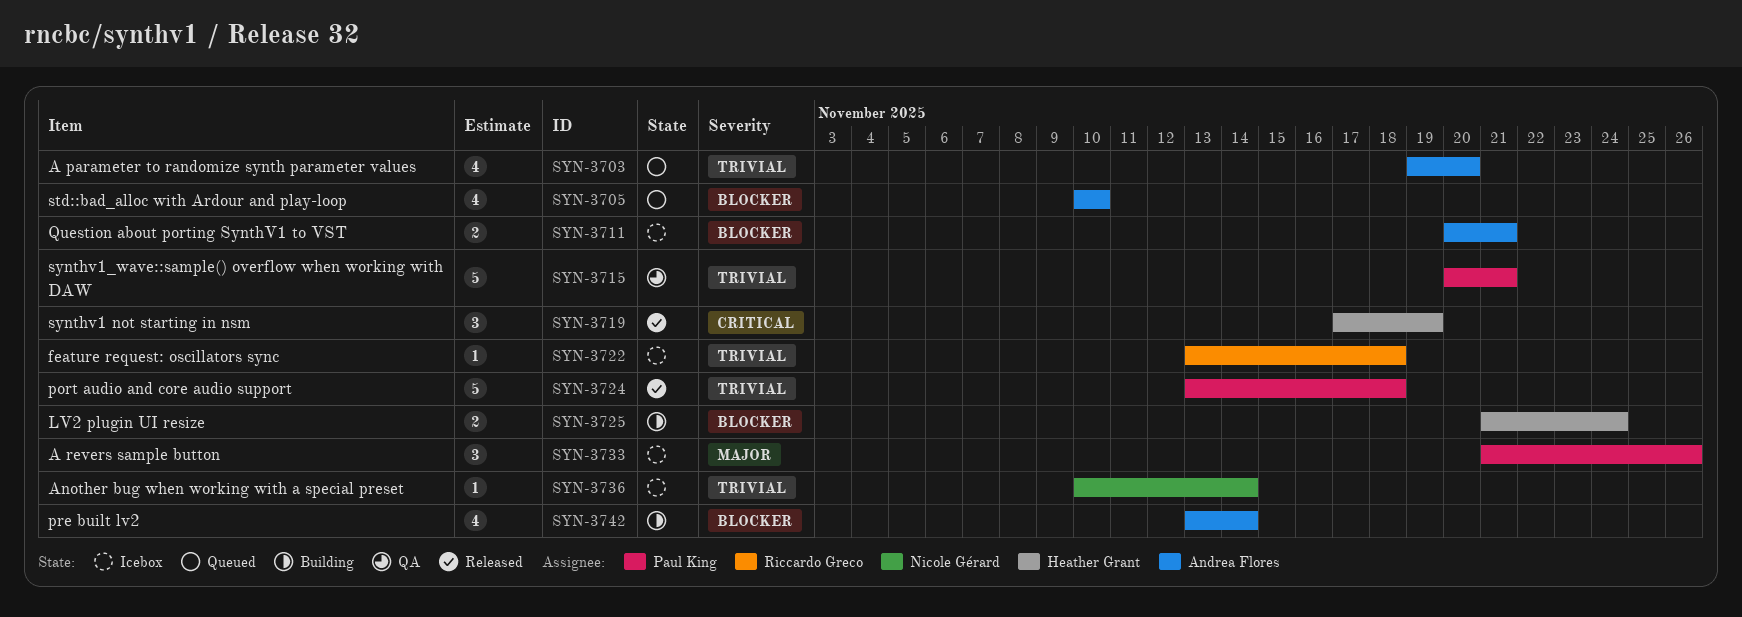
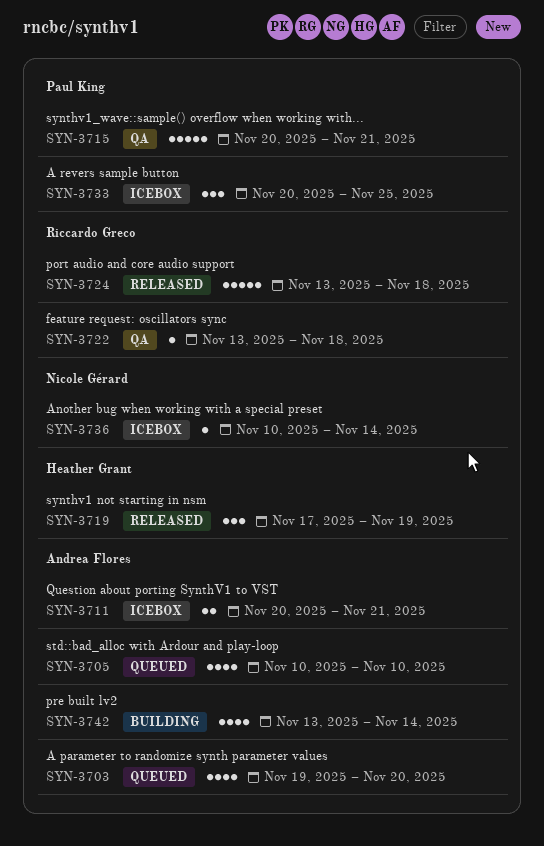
SYN-3722, status: Icebox -> QA
SYN-3724, owner: Paul King -> Riccardo Greco
SYN-3725: present -> none
SYN-3733, start: Nov 21 -> Nov 20
SYN-3733, due: Nov 26 -> Nov 25

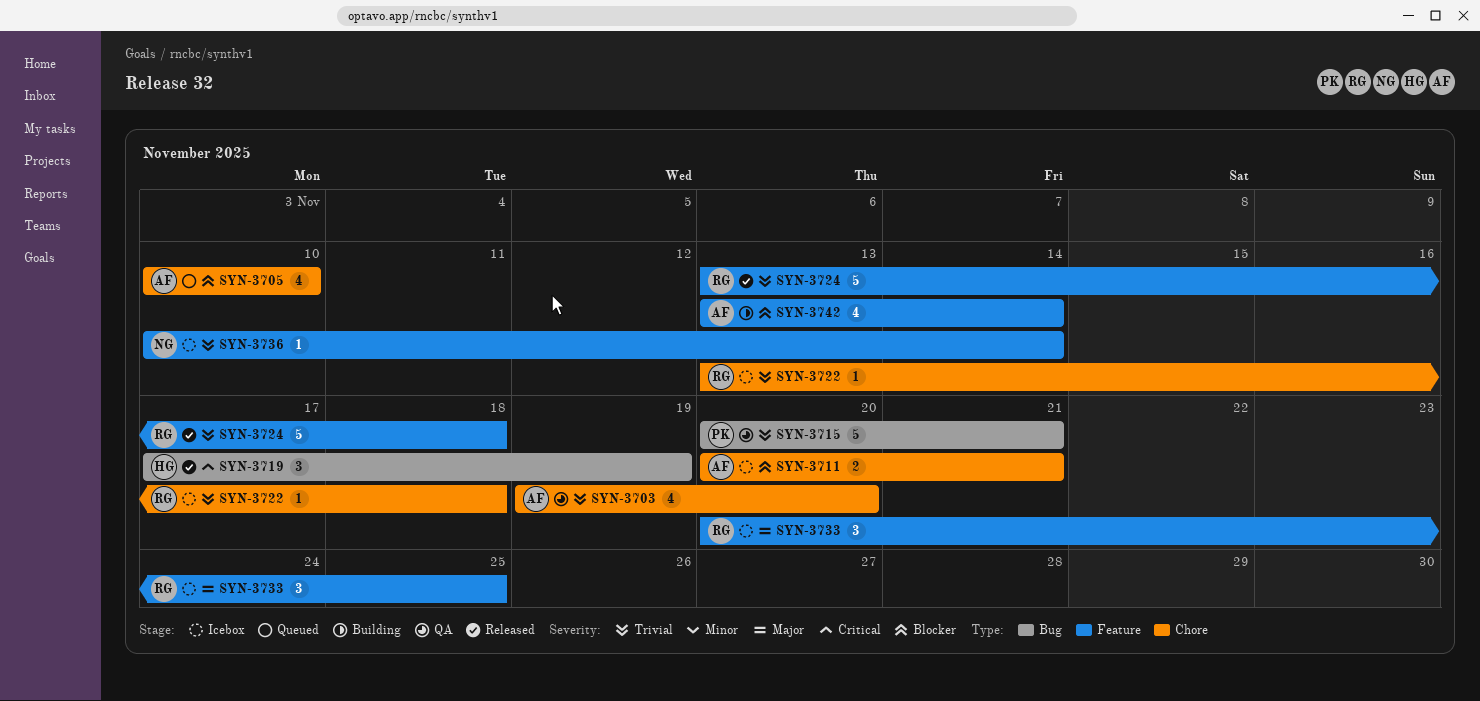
SYN-3703, status: Queued -> QA
SYN-3722, status: QA -> Icebox
SYN-3733, owner: Paul King -> Riccardo Greco

